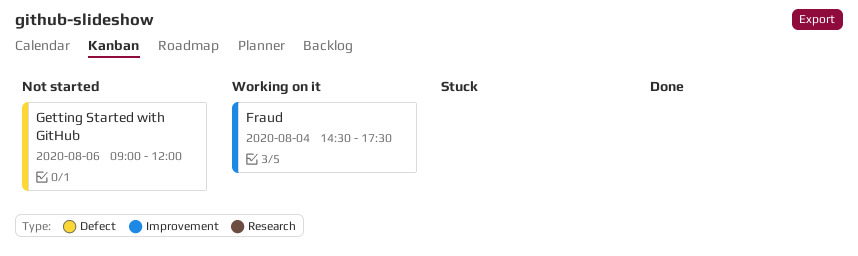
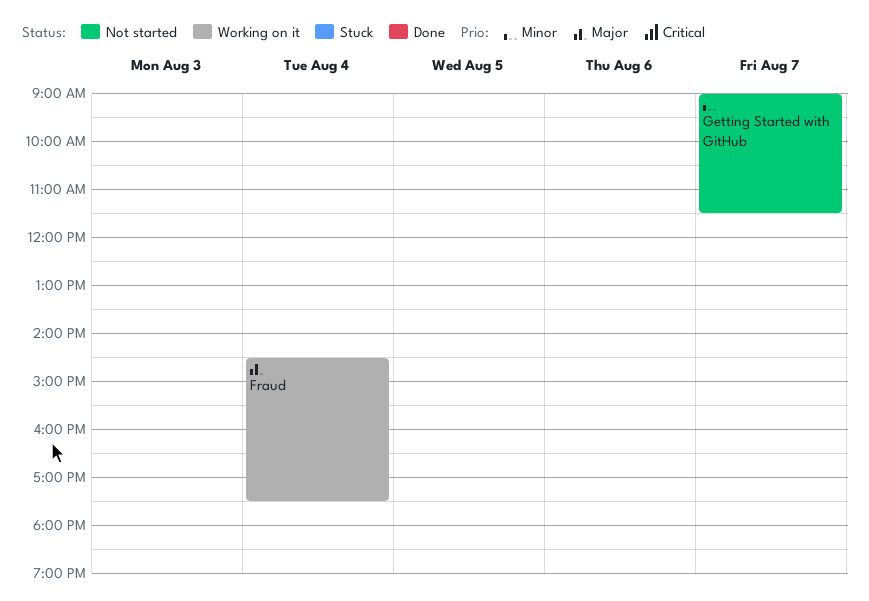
Getting Started with GitHub, day: Aug 6 -> Aug 7
Getting Started with GitHub, ends: 12:00 -> 11:30

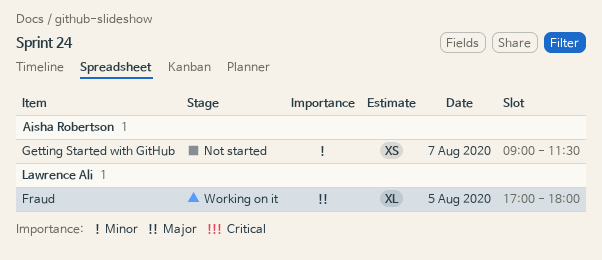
Fraud, day: Aug 4 -> Aug 5
Fraud, begins: 14:30 -> 17:00
Fraud, ends: 17:30 -> 18:00

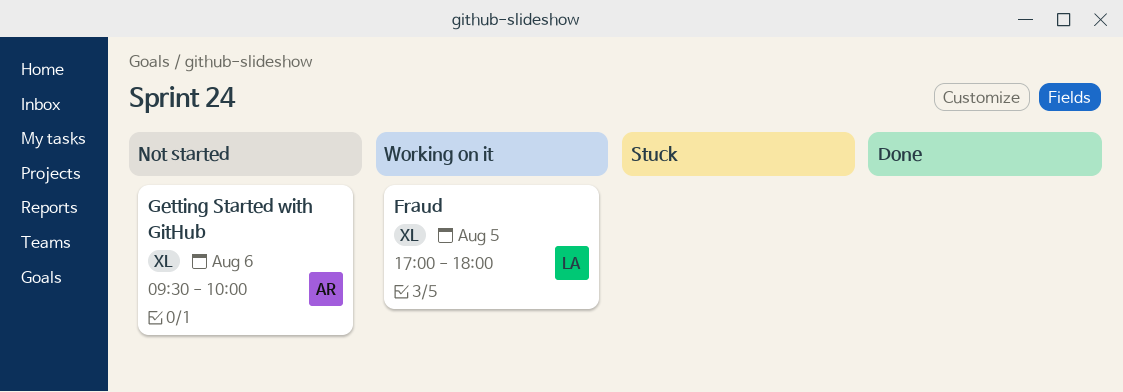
Getting Started with GitHub, estimate: XS -> XL
Getting Started with GitHub, day: Aug 7 -> Aug 6
Getting Started with GitHub, begins: 09:00 -> 09:30
Getting Started with GitHub, ends: 11:30 -> 10:00

